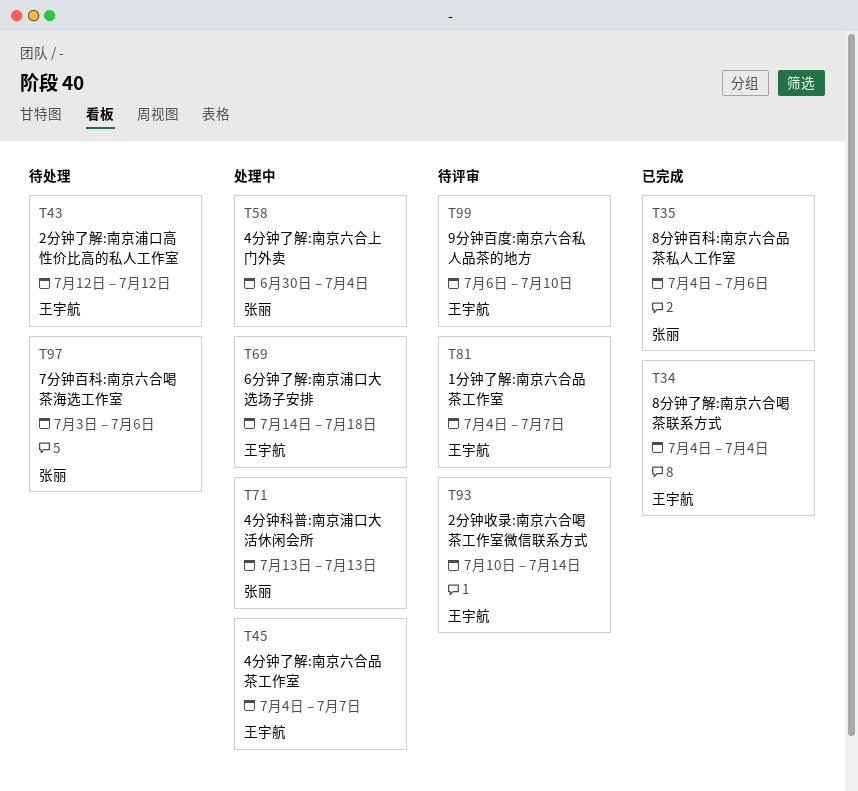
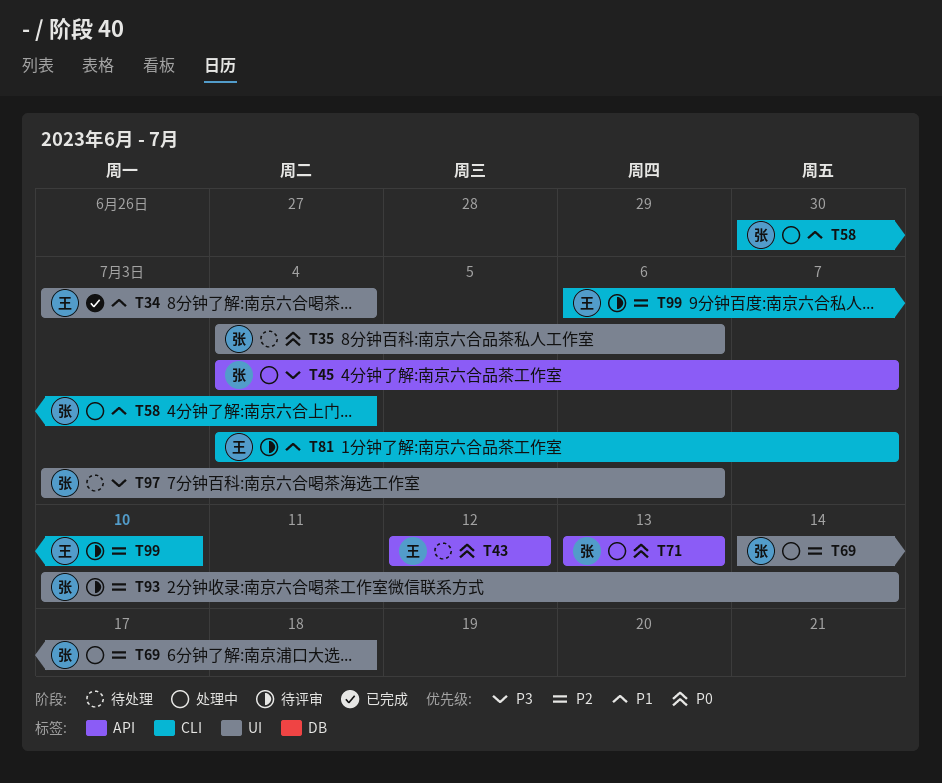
T34, start: Jul 4 -> Jul 3
T35, status: 已完成 -> 待处理
T45, owner: 王宇航 -> 张丽
T69, owner: 王宇航 -> 张丽
T93, owner: 王宇航 -> 张丽

